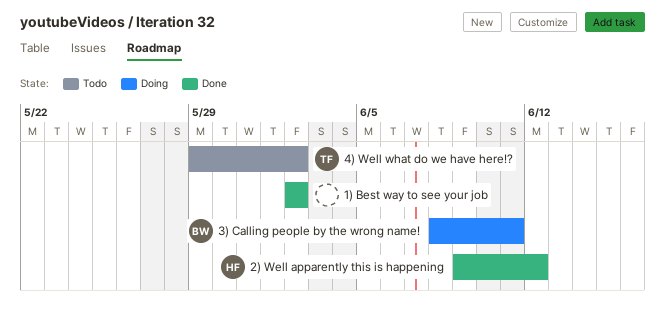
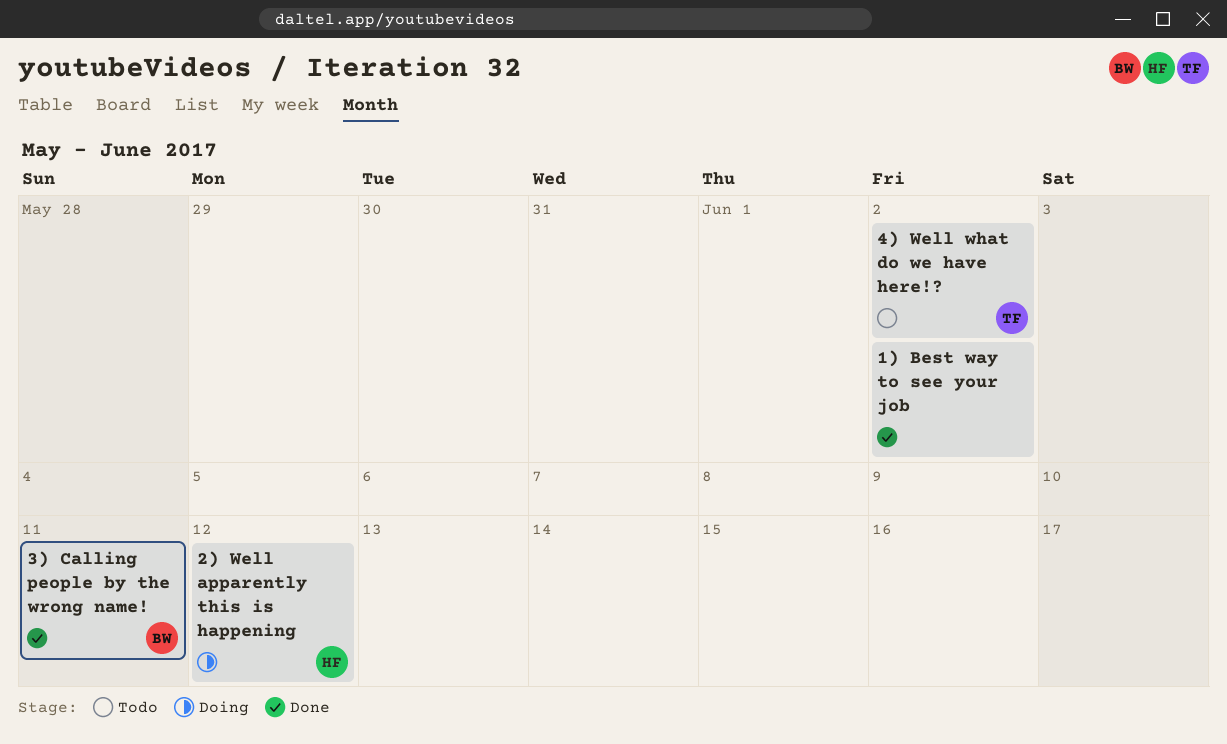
2) Well apparently this is happening, status: Done -> Doing
3) Calling people by the wrong name!, status: Doing -> Done

